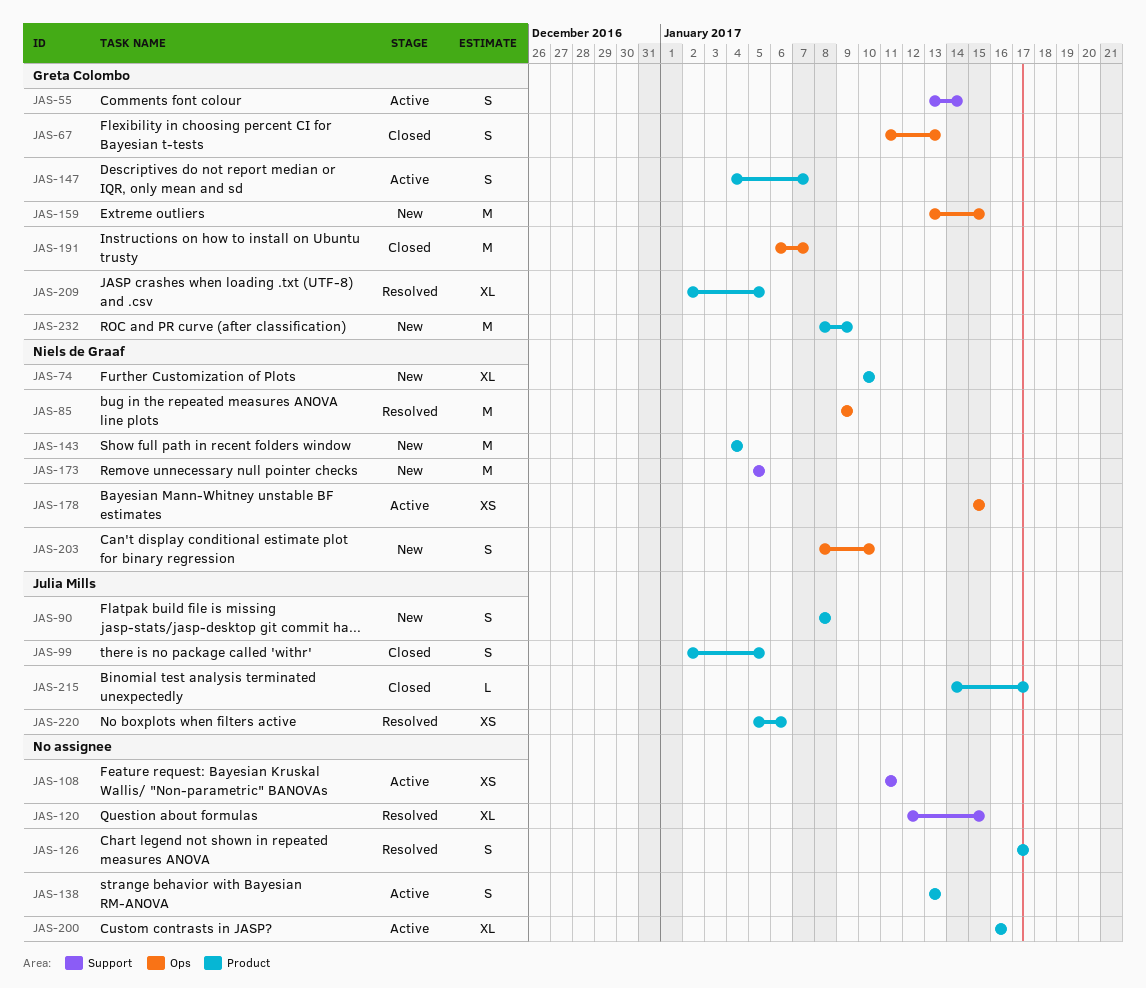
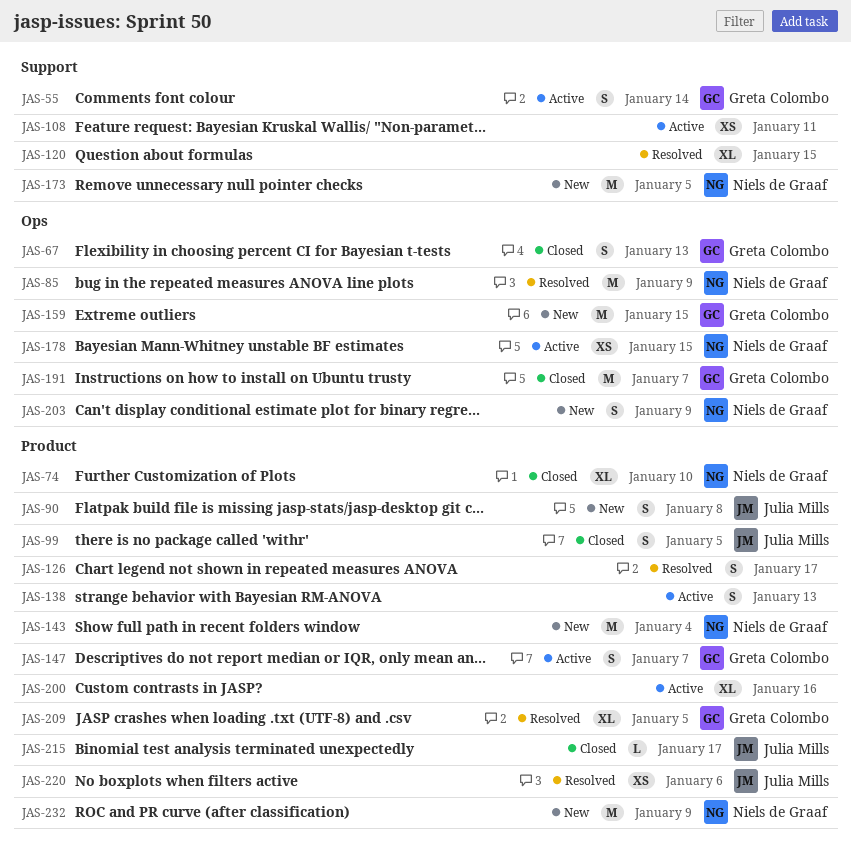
JAS-74, status: New -> Closed
JAS-203, due: Jan 10 -> Jan 9
JAS-232, owner: Greta Colombo -> Niels de Graaf

